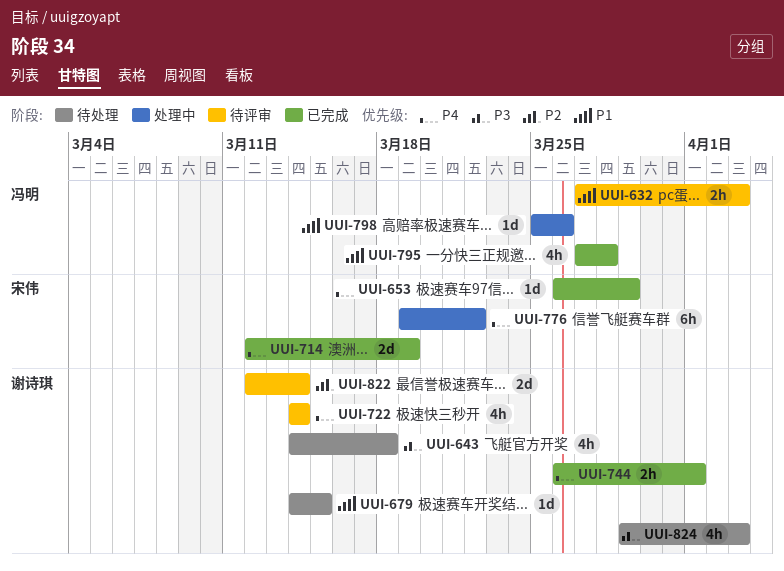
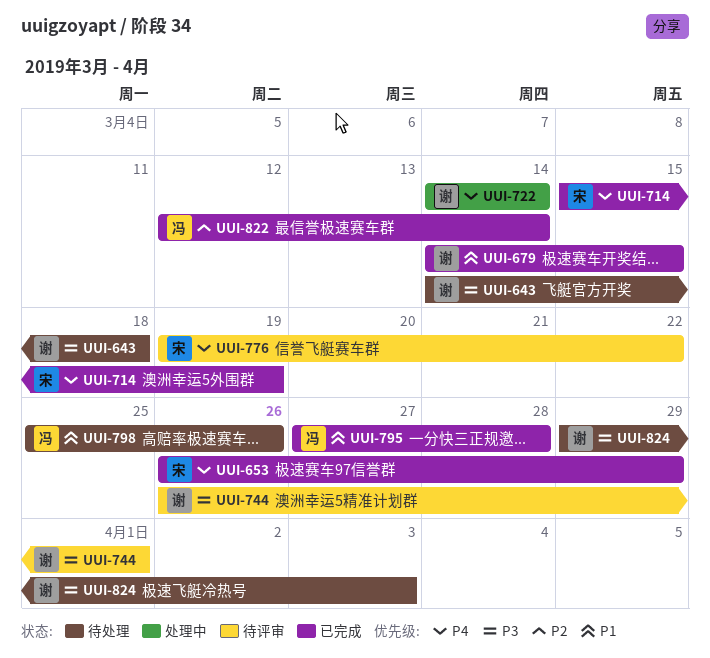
UUI-632: present -> none
UUI-679, status: 待处理 -> 已完成
UUI-714, start: Mar 12 -> Mar 15
UUI-722, status: 待评审 -> 处理中
UUI-744, status: 已完成 -> 待评审
UUI-744, priority: P4 -> P3
UUI-776, status: 处理中 -> 待评审
UUI-798, status: 处理中 -> 待处理
UUI-822, status: 待评审 -> 已完成
UUI-822, owner: 谢诗琪 -> 冯明

